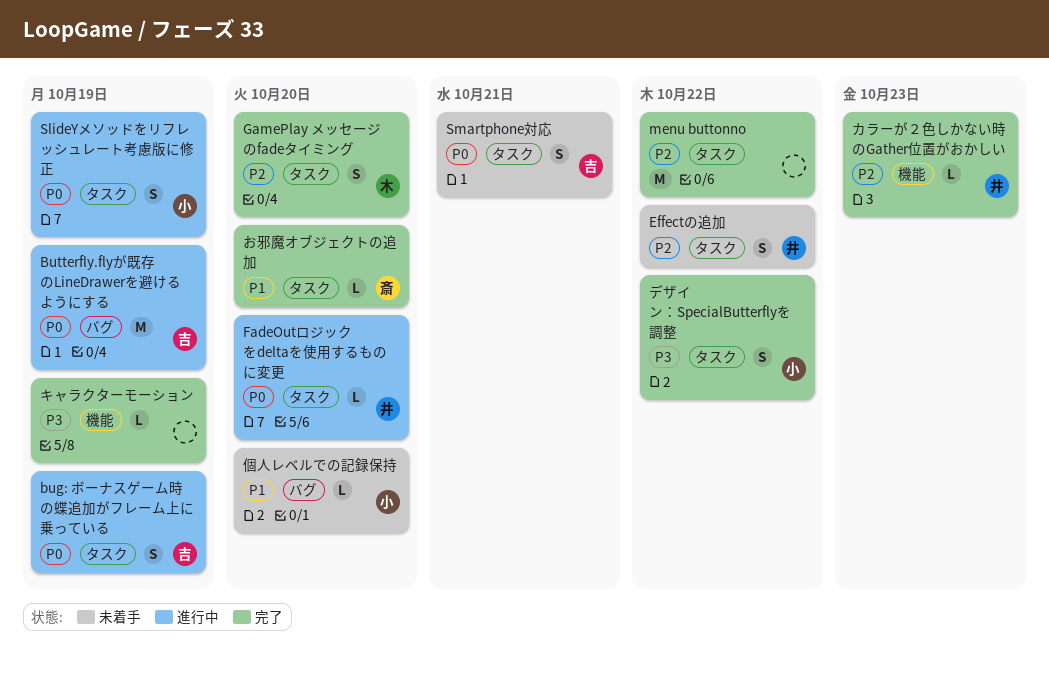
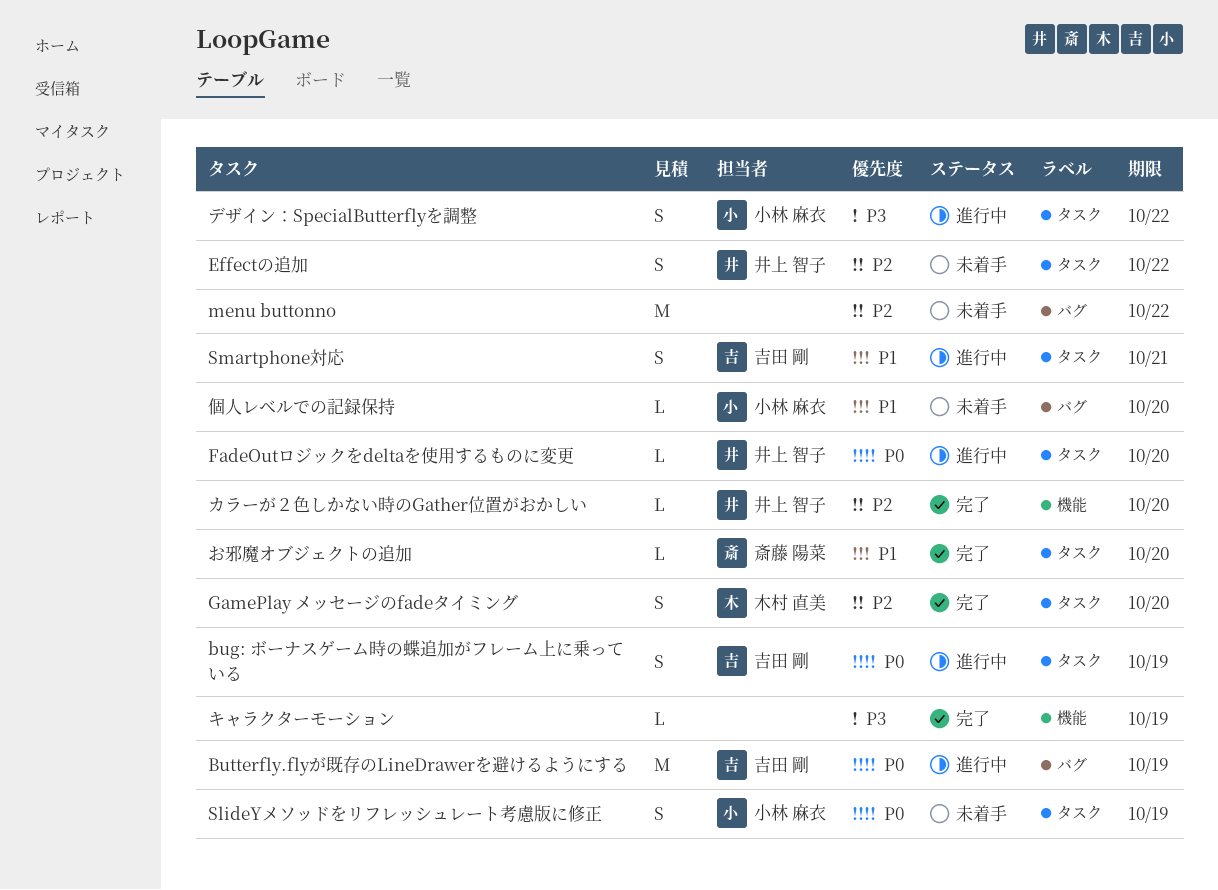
menu buttonno, status: 完了 -> 未着手
menu buttonno, label: タスク -> バグ
SlideYメソッドをリフレッシュレート考慮版に修正, status: 進行中 -> 未着手
Smartphone対応, status: 未着手 -> 進行中
Smartphone対応, priority: P0 -> P1
カラーが２色しかない時のGather位置がおかしい, due: Oct 23 -> Oct 20
デザイン：SpecialButterflyを調整, status: 完了 -> 進行中

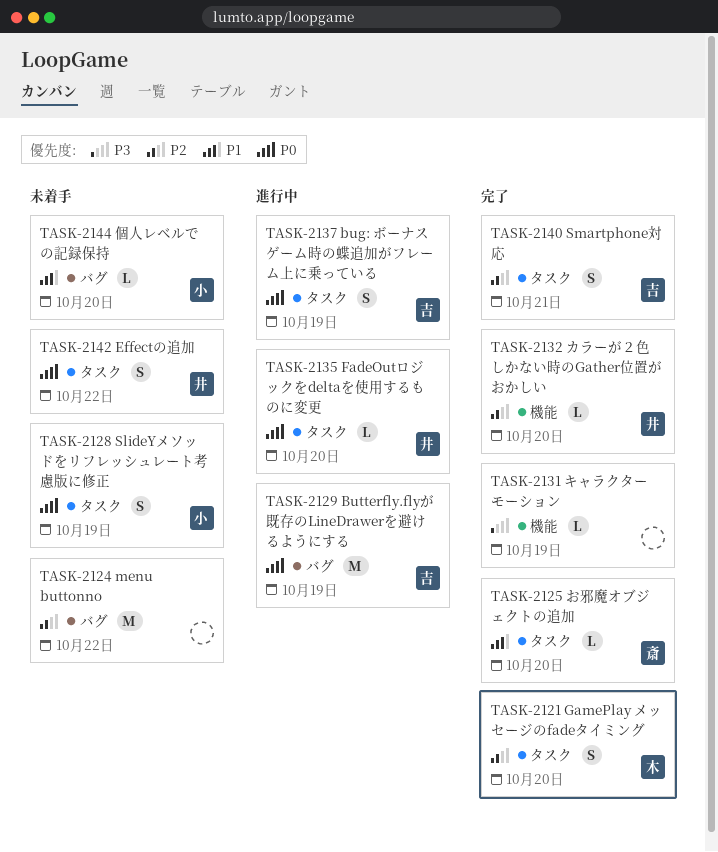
Effectの追加, priority: P2 -> P0
Smartphone対応, status: 進行中 -> 完了
Smartphone対応, priority: P1 -> P2
デザイン：SpecialButterflyを調整: present -> none

